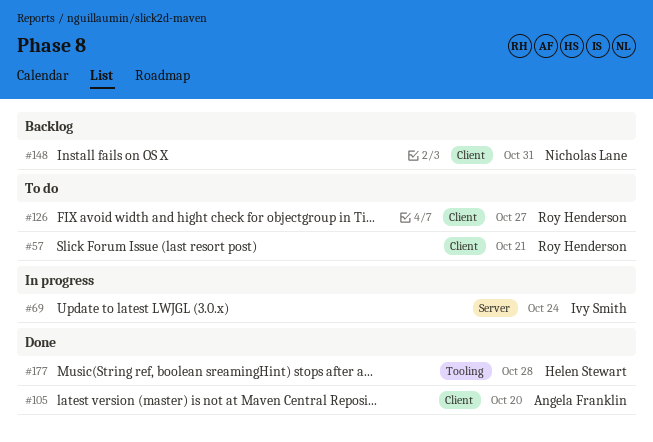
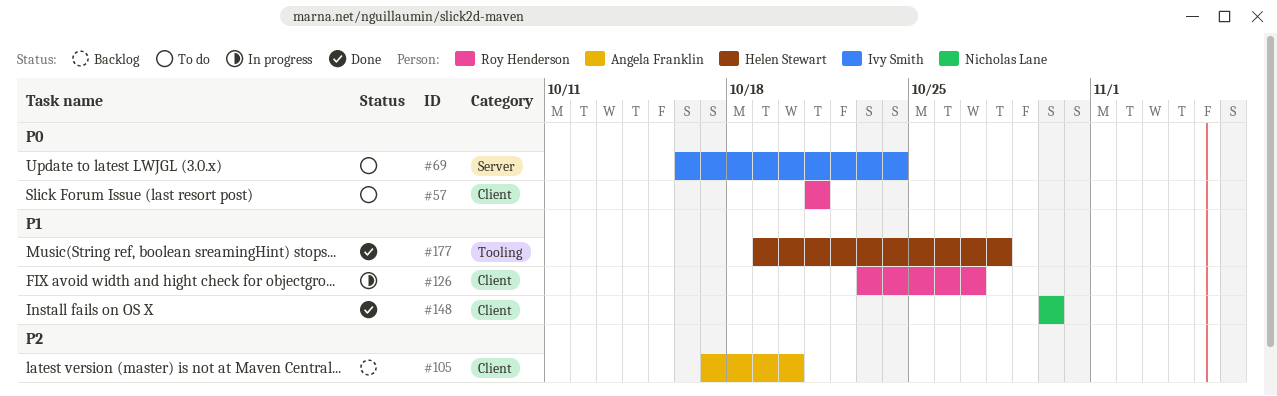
#69, status: In progress -> To do
#105, status: Done -> Backlog
#126, status: To do -> In progress
#148, status: Backlog -> Done
#148, due: Oct 31 -> Oct 30

